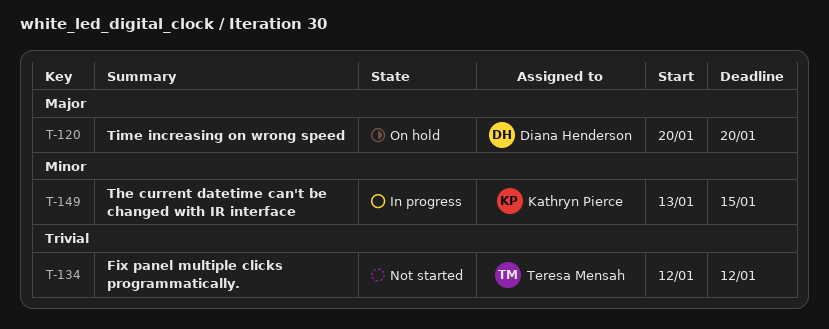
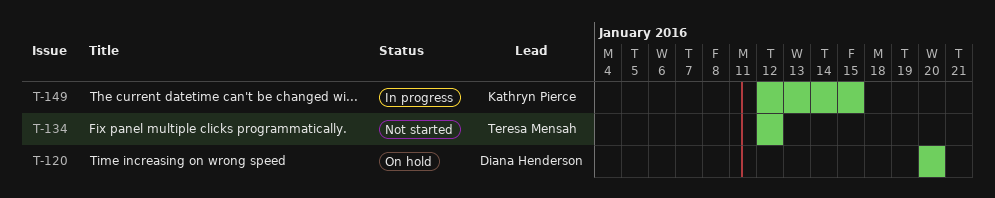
T-149, start: Jan 13 -> Jan 12

